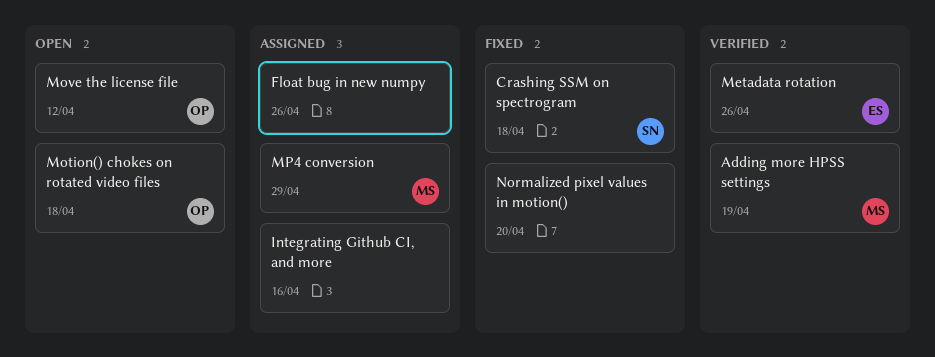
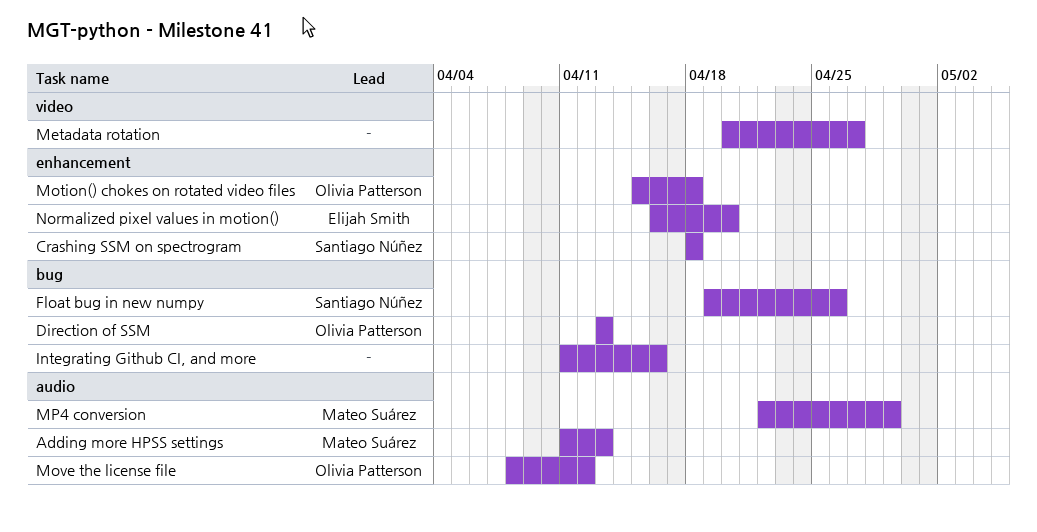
Adding more HPSS settings, due: Apr 19 -> Apr 13
Direction of SSM: none -> present
Float bug in new numpy, owner: none -> Santiago Núñez
Metadata rotation, owner: Elijah Smith -> none
Metadata rotation, due: Apr 26 -> Apr 27
Normalized pixel values in motion(), owner: none -> Elijah Smith

